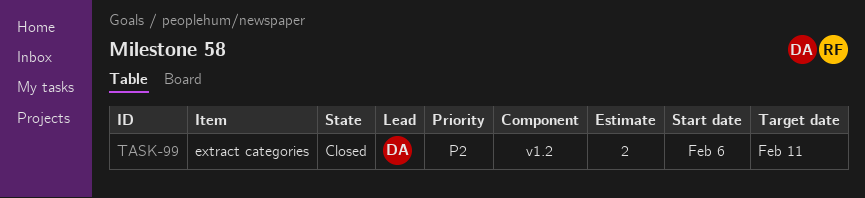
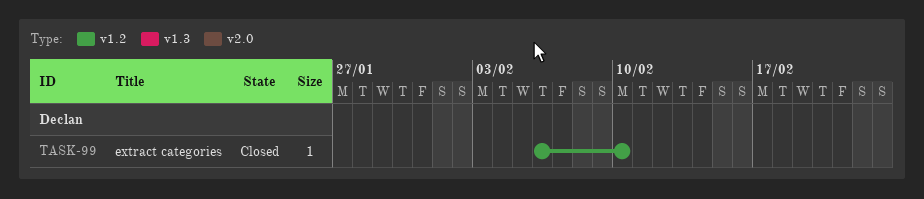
TASK-99, estimate: 2 -> 1
TASK-99, due: Feb 11 -> Feb 10

